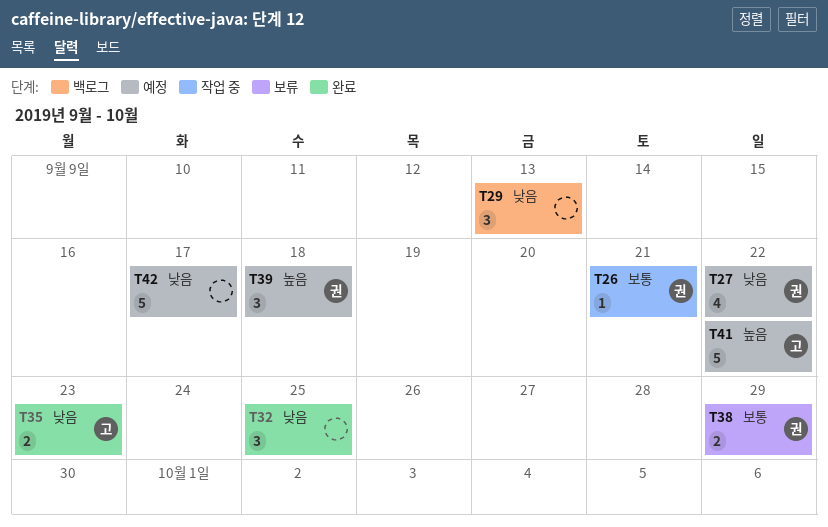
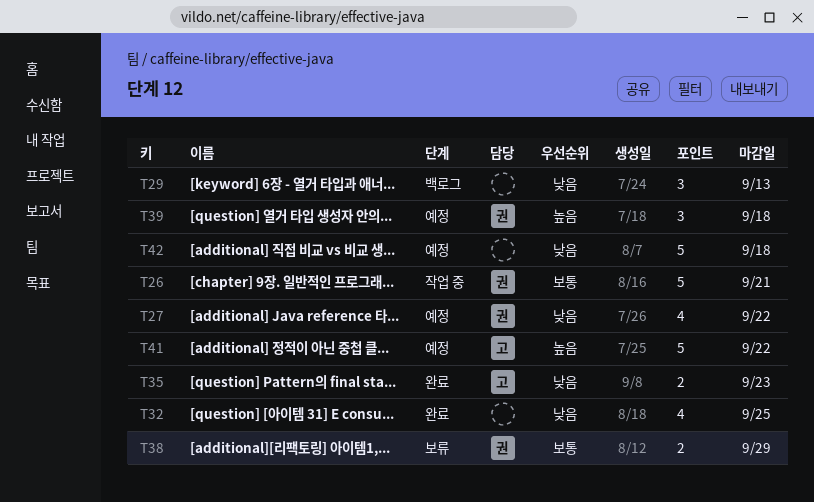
T26, estimate: 1 -> 5
T32, estimate: 3 -> 4
T42, due: Sep 17 -> Sep 18

